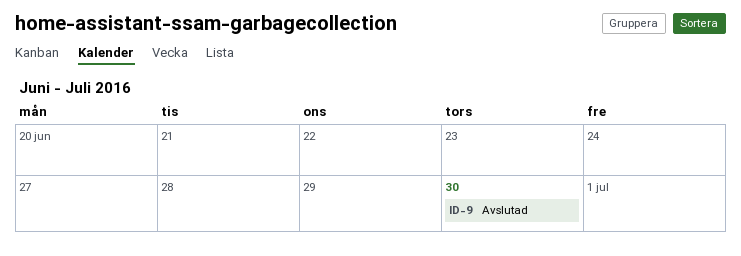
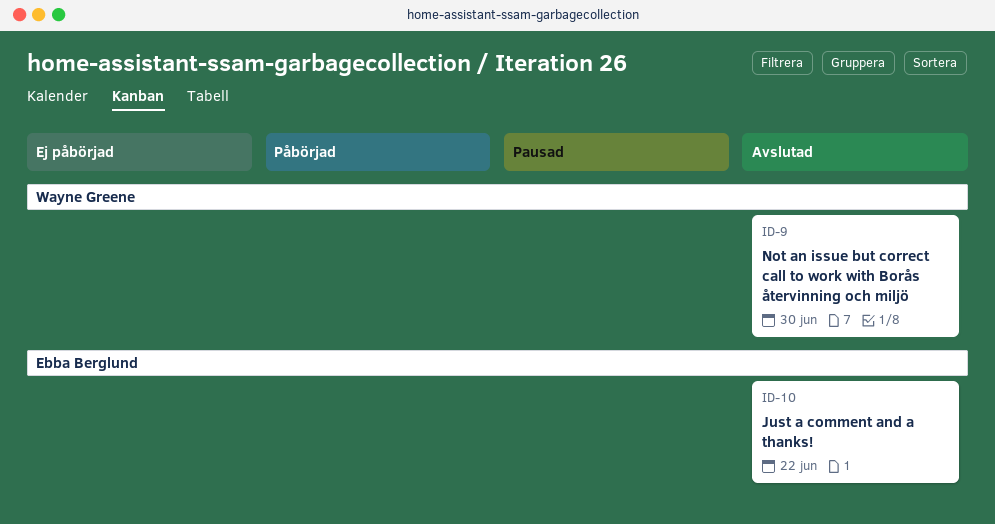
ID-10: none -> present

